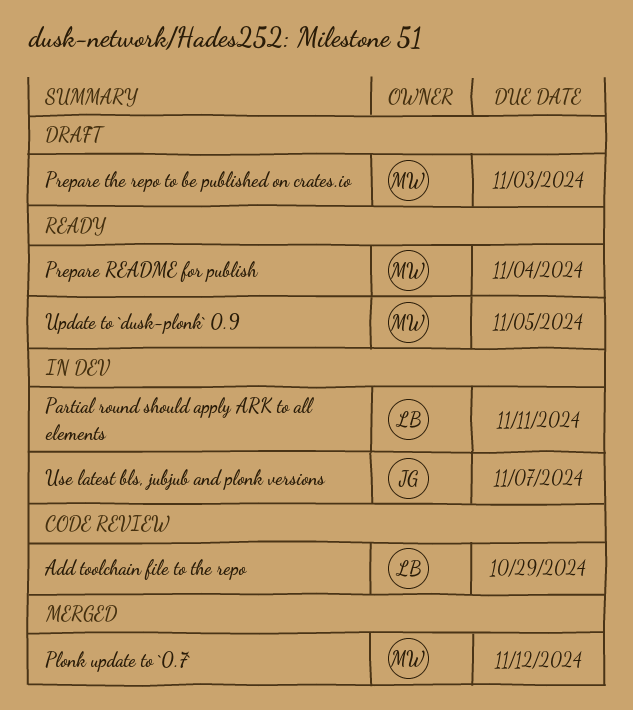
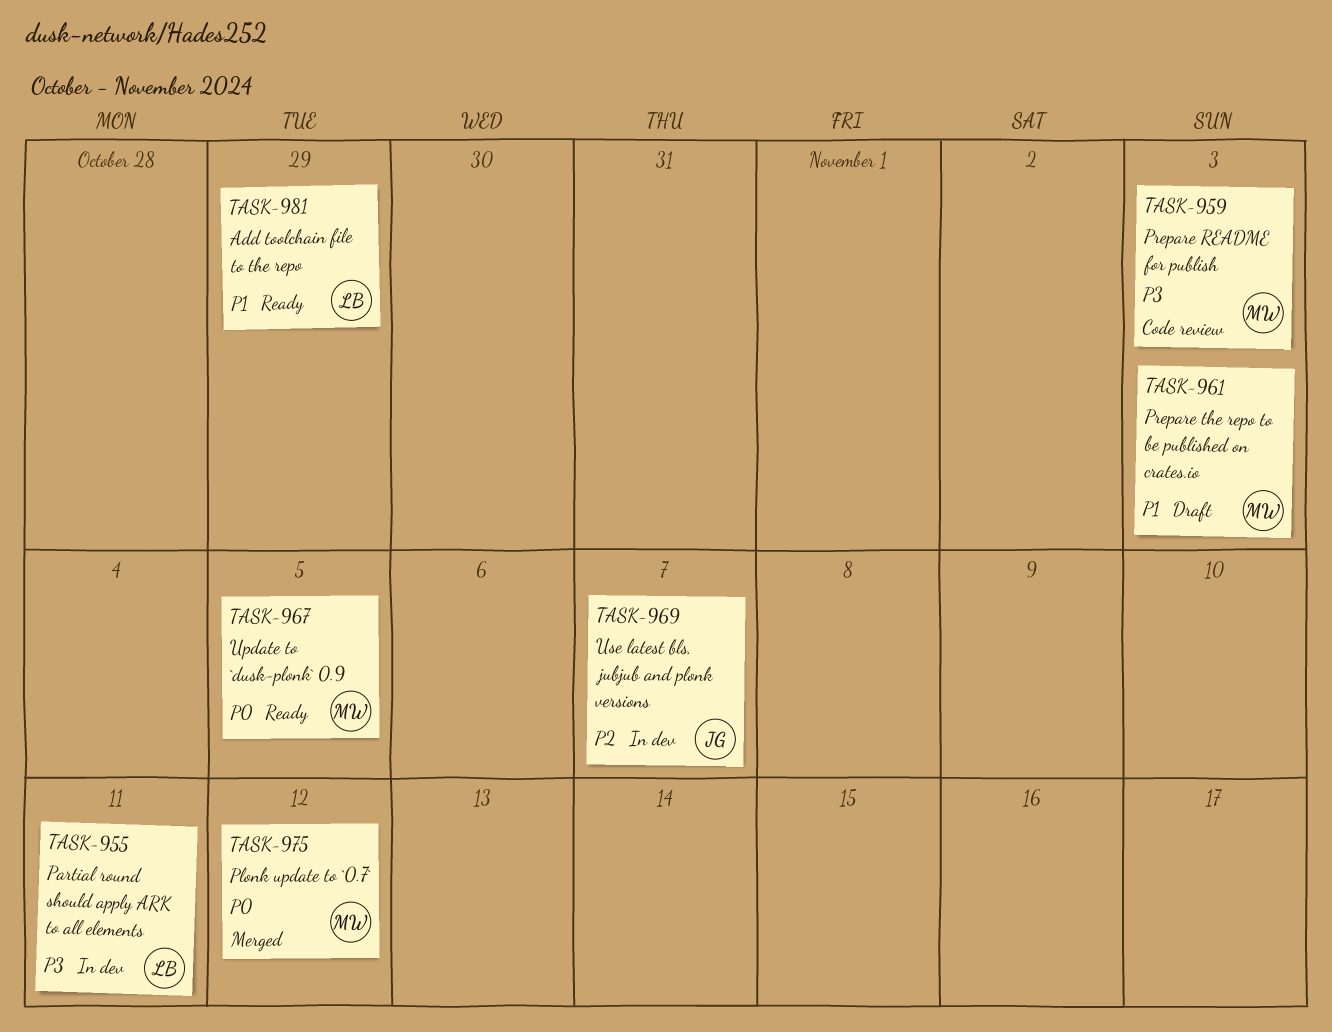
Add toolchain file to the repo, status: Code review -> Ready
Prepare README for publish, status: Ready -> Code review
Prepare README for publish, due: Nov 4 -> Nov 3

